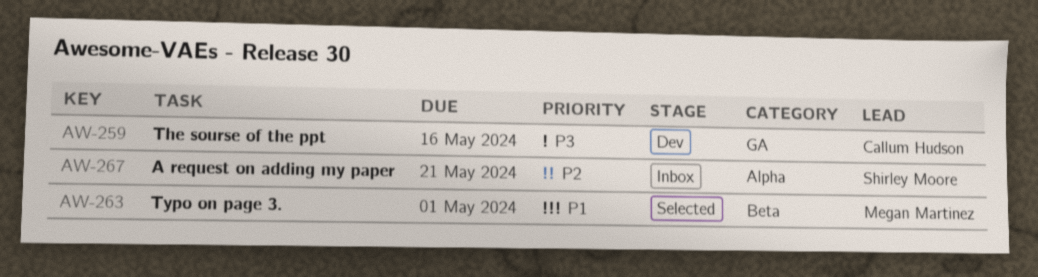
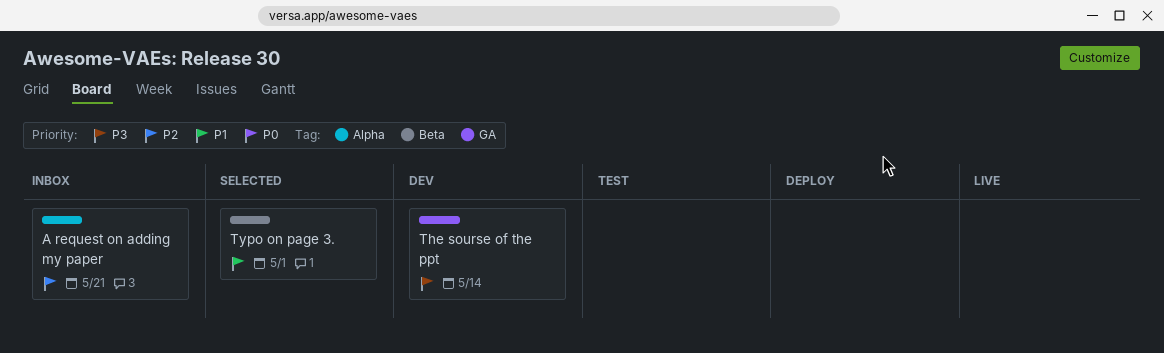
The sourse of the ppt, due: May 16 -> May 14

